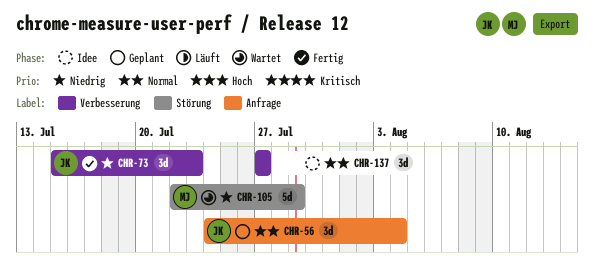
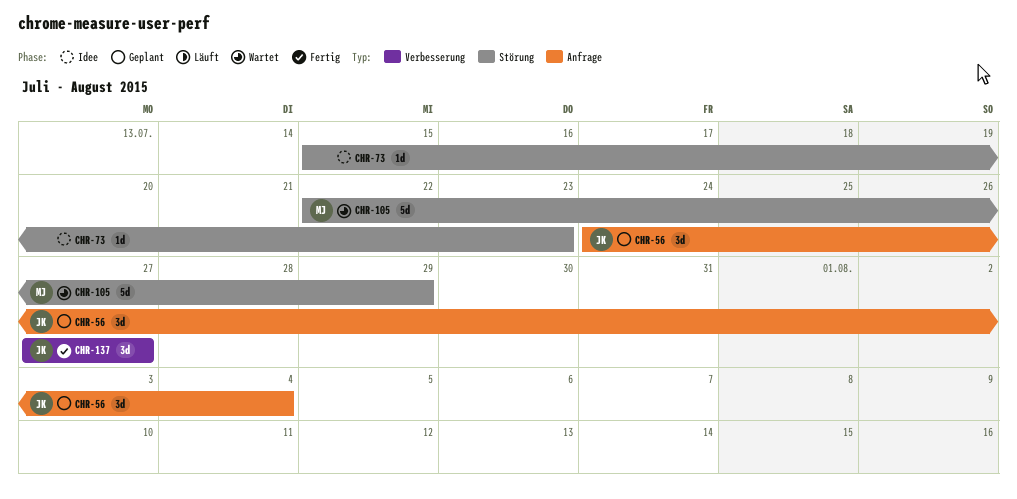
CHR-73, status: Fertig -> Idee
CHR-73, owner: JK -> none
CHR-73, label: Verbesserung -> Störung
CHR-73, estimate: 3d -> 1d
CHR-137, status: Idee -> Fertig
CHR-137, owner: none -> JK

